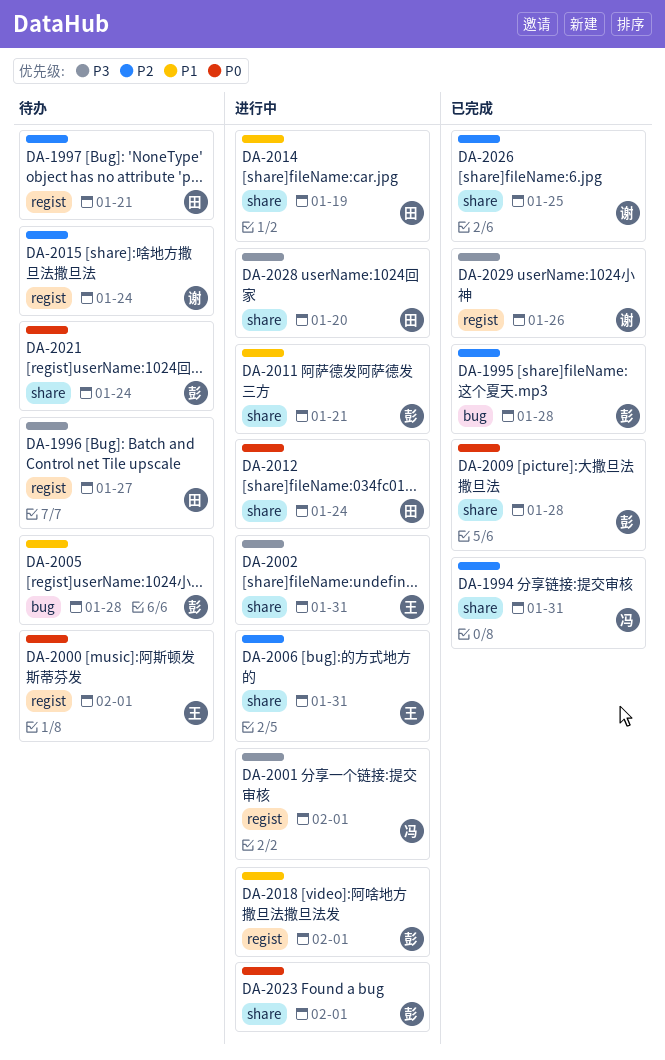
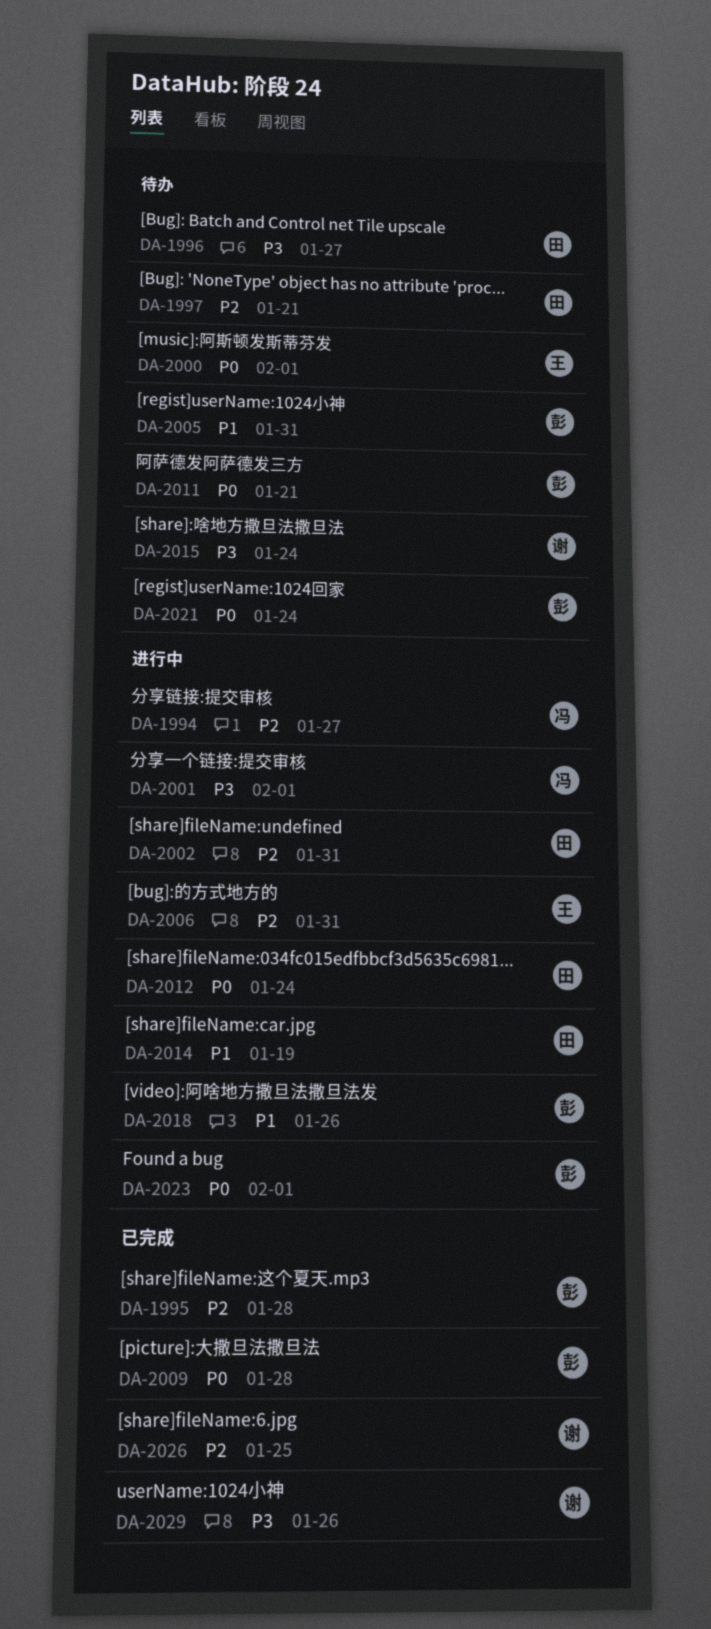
DA-1994, status: 已完成 -> 进行中
DA-1994, due: Jan 31 -> Jan 27
DA-2002, owner: 王 -> 田
DA-2002, priority: P3 -> P2
DA-2005, due: Jan 28 -> Jan 31
DA-2011, status: 进行中 -> 待办
DA-2011, priority: P1 -> P0
DA-2015, priority: P2 -> P3
DA-2018, due: Feb 1 -> Jan 26
DA-2028: present -> none

